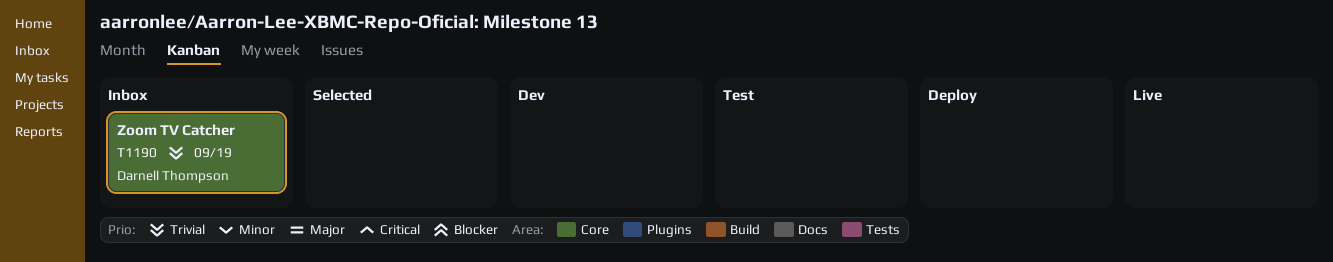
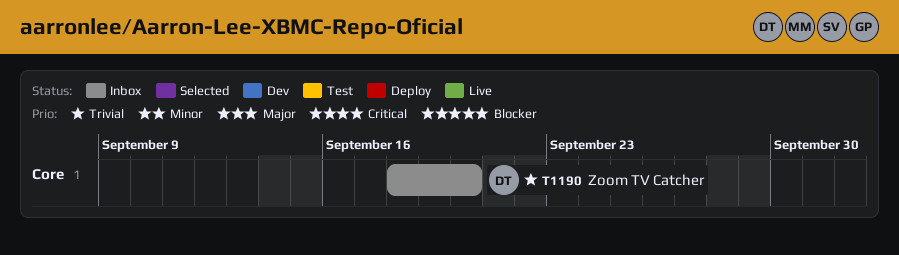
T1190, due: Sep 19 -> Sep 20

